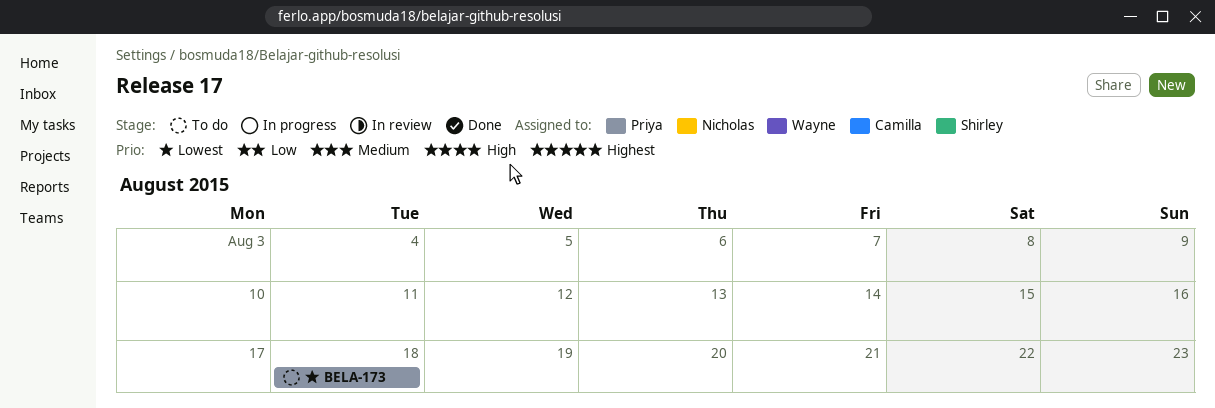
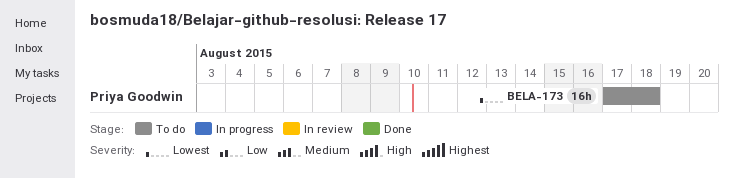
BELA-173, start: Aug 18 -> Aug 17

